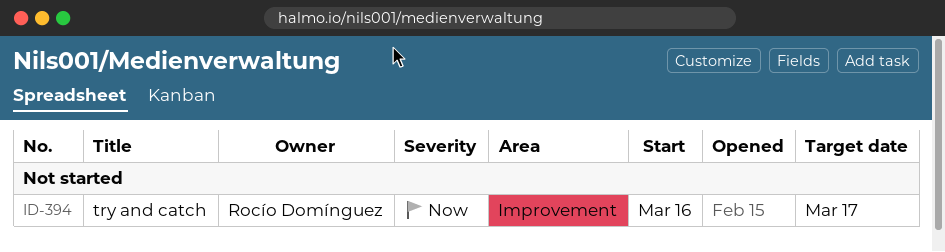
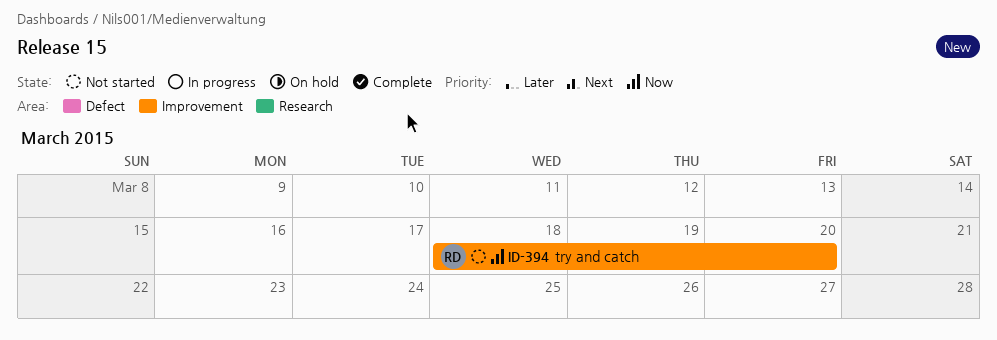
ID-394, start: Mar 16 -> Mar 18
ID-394, due: Mar 17 -> Mar 20

